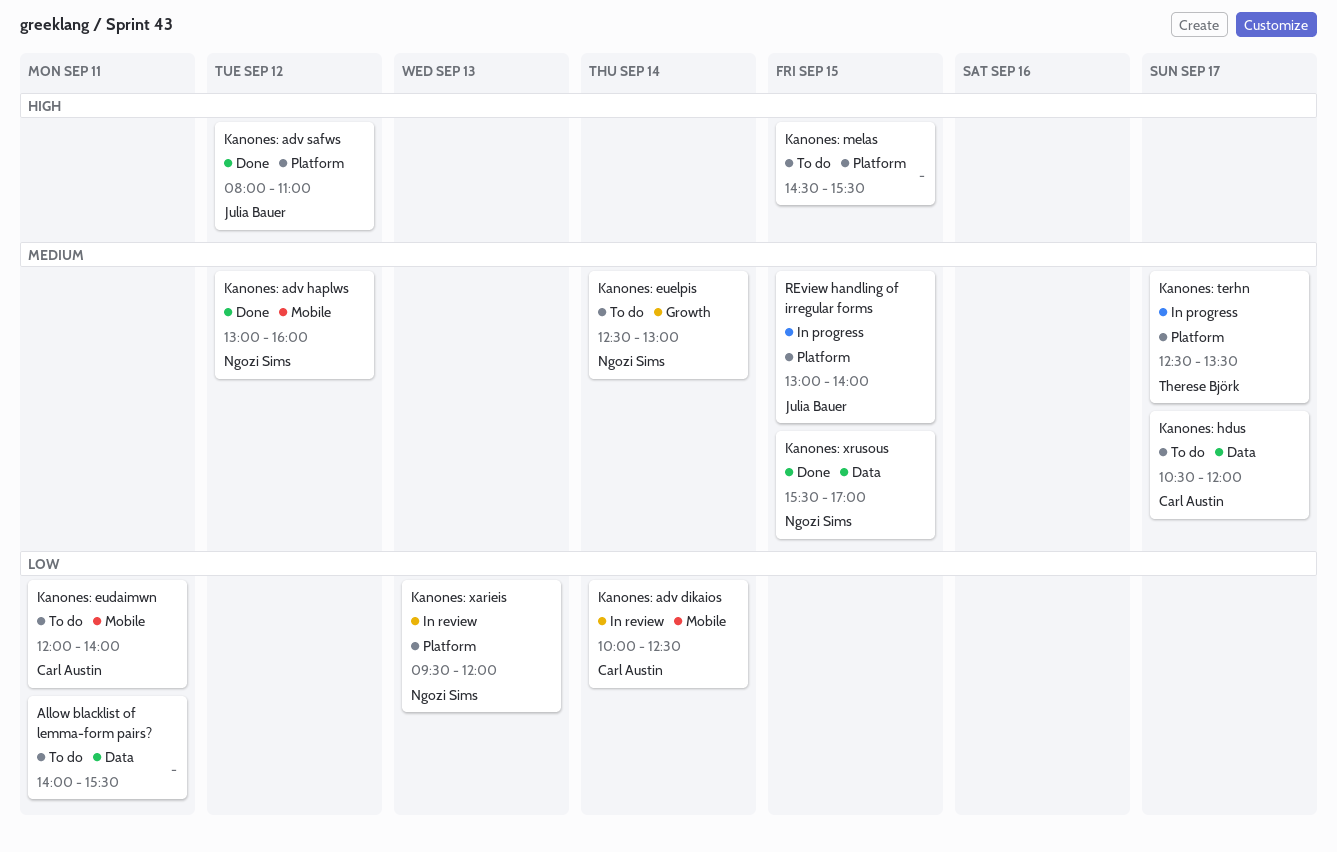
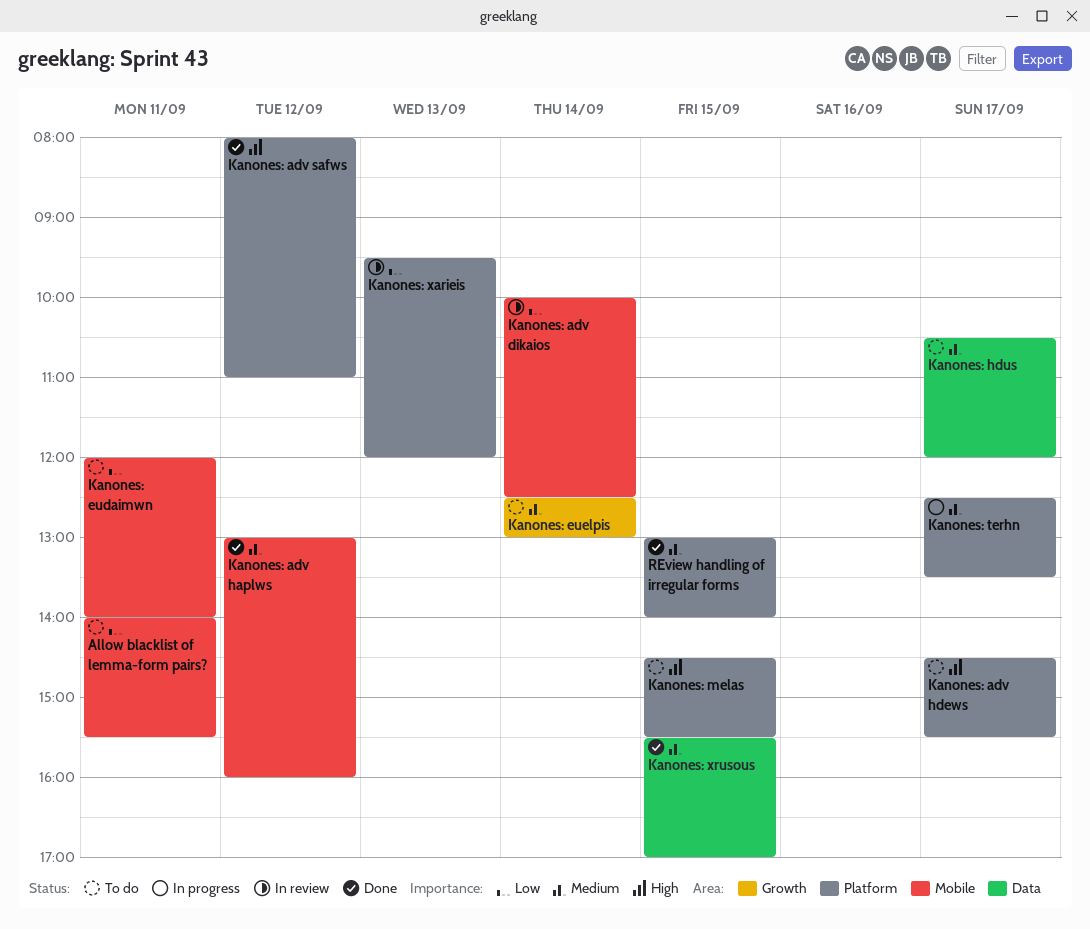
Allow blacklist of lemma-form pairs?, label: Data -> Mobile
Kanones: adv hdews: none -> present
REview handling of irregular forms, status: In progress -> Done

